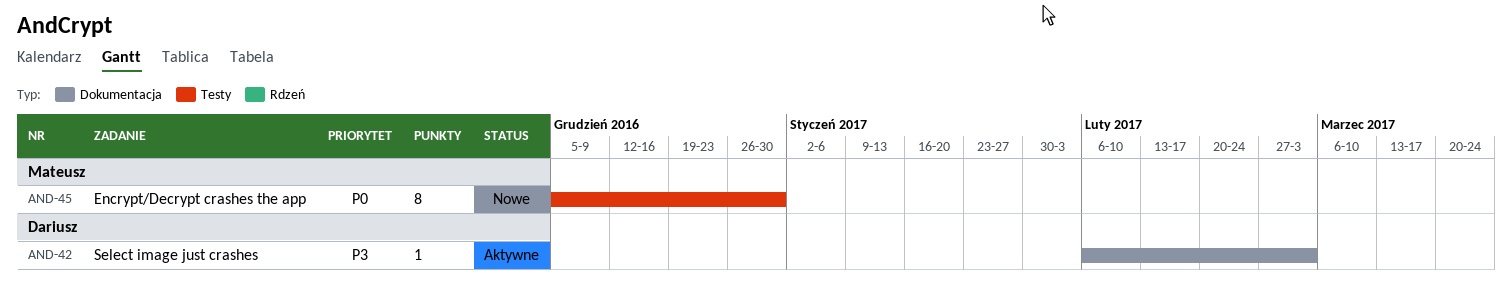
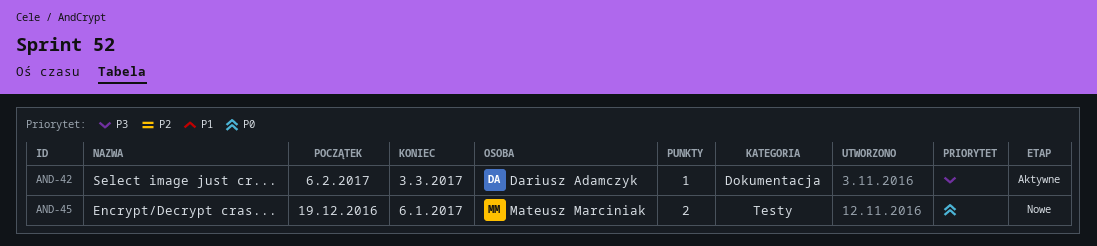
AND-45, estimate: 8 -> 2
AND-45, start: Dec 5 -> Dec 19
AND-45, due: Dec 30 -> Jan 6

